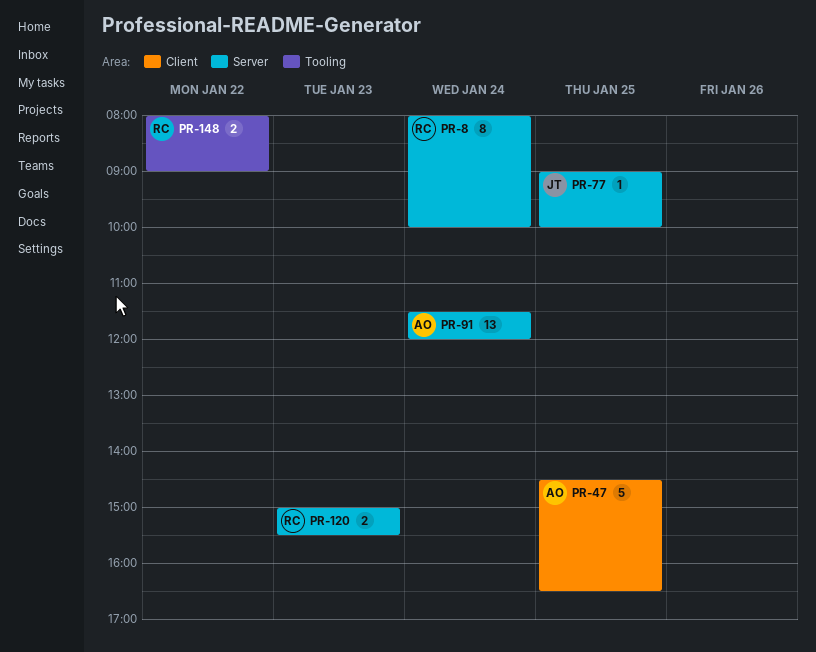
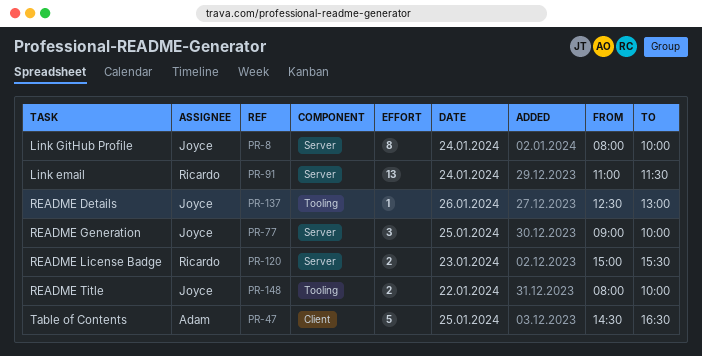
PR-8, owner: Ricardo -> Joyce
PR-77, estimate: 1 -> 3
PR-91, owner: Adam -> Ricardo
PR-91, begins: 11:30 -> 11:00
PR-91, ends: 12:00 -> 11:30
PR-137: none -> present
PR-148, owner: Ricardo -> Joyce
PR-148, ends: 09:00 -> 10:00

